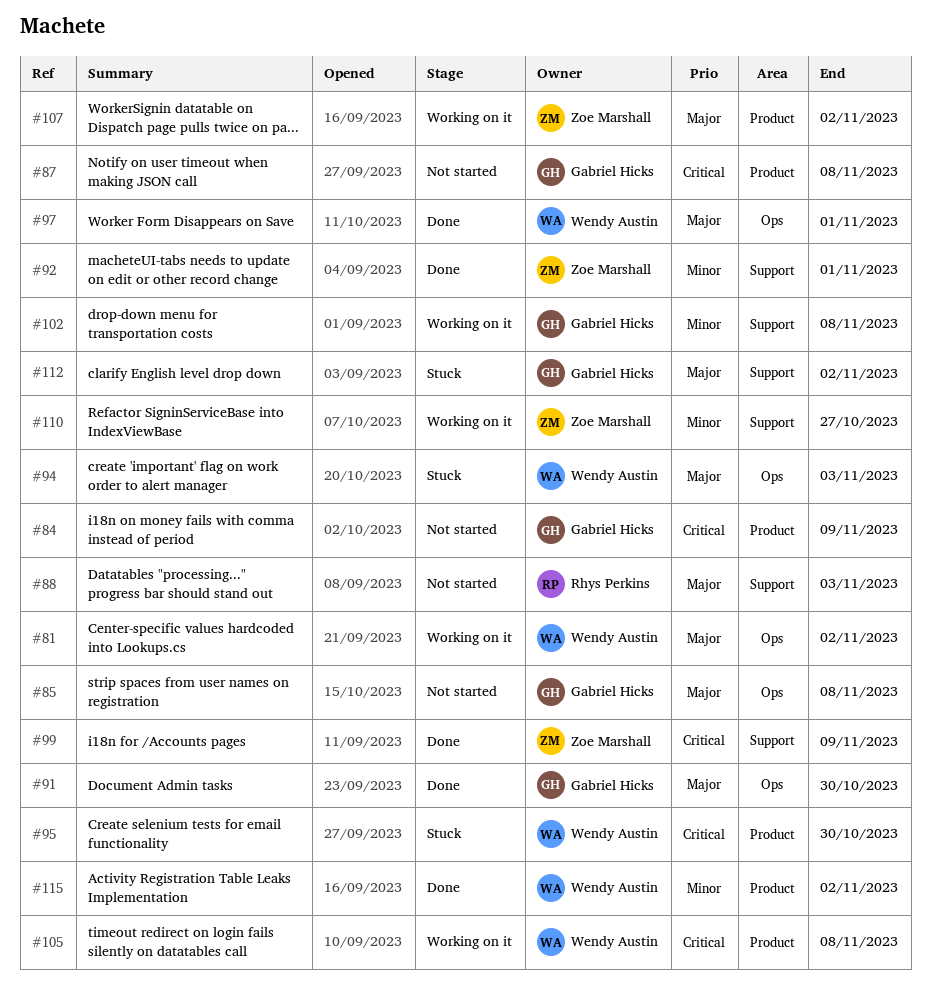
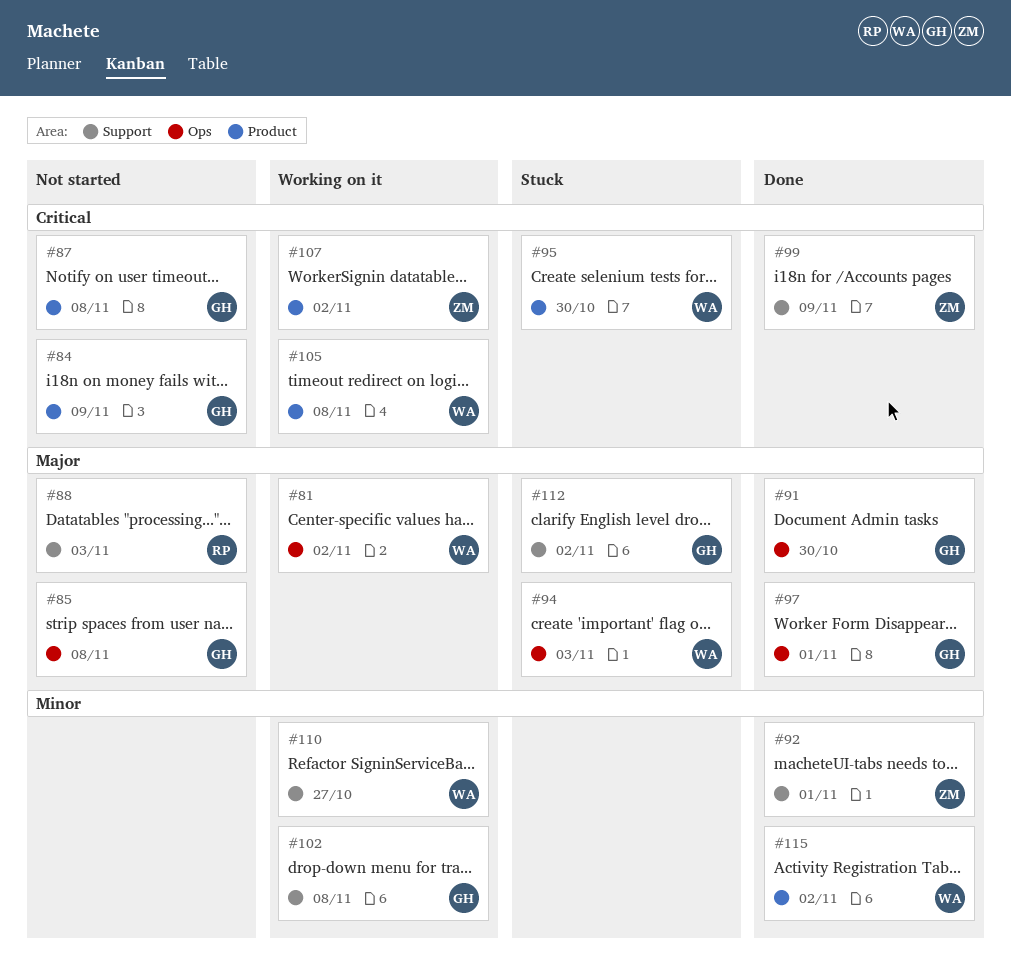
#97, owner: Wendy Austin -> Gabriel Hicks
#107, priority: Major -> Critical
#110, owner: Zoe Marshall -> Wendy Austin

